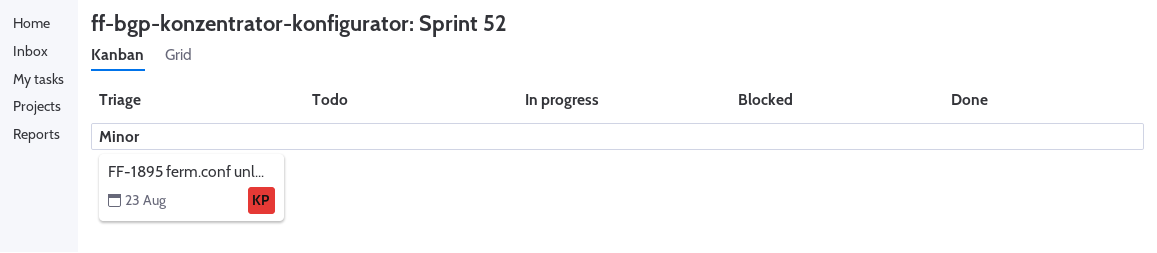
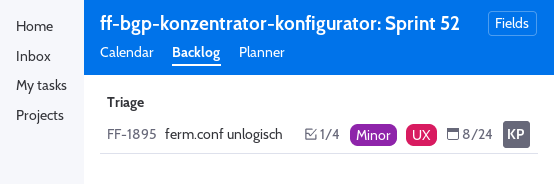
FF-1895, due: Aug 23 -> Aug 24

